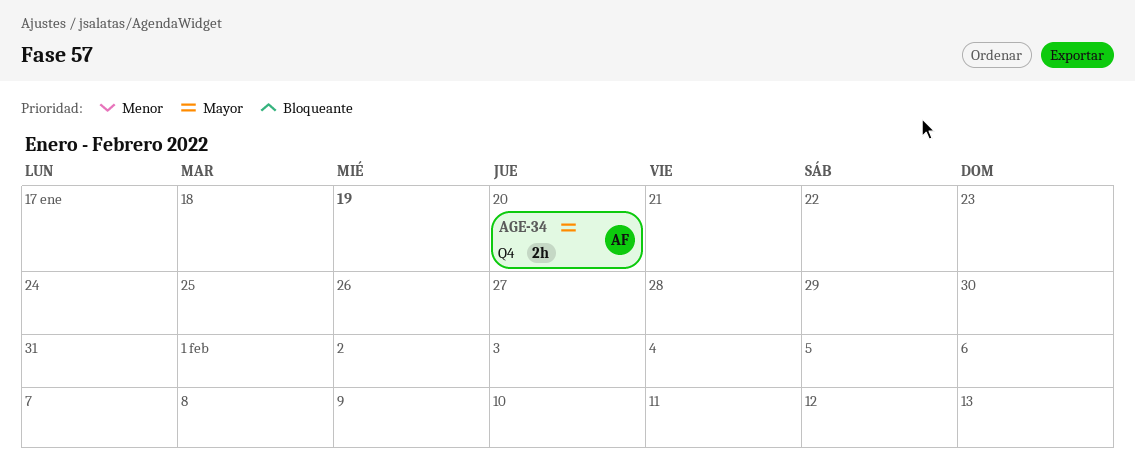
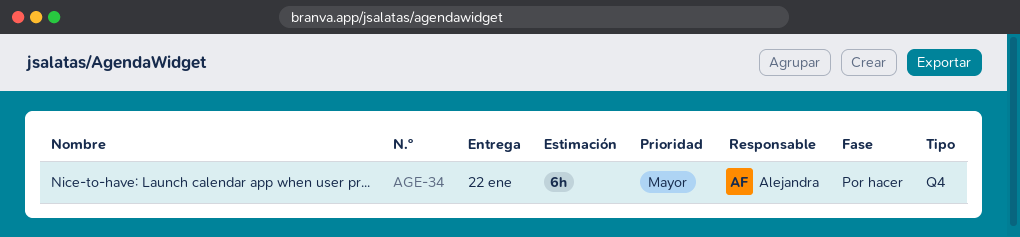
AGE-34, estimate: 2h -> 6h
AGE-34, due: Jan 20 -> Jan 22

